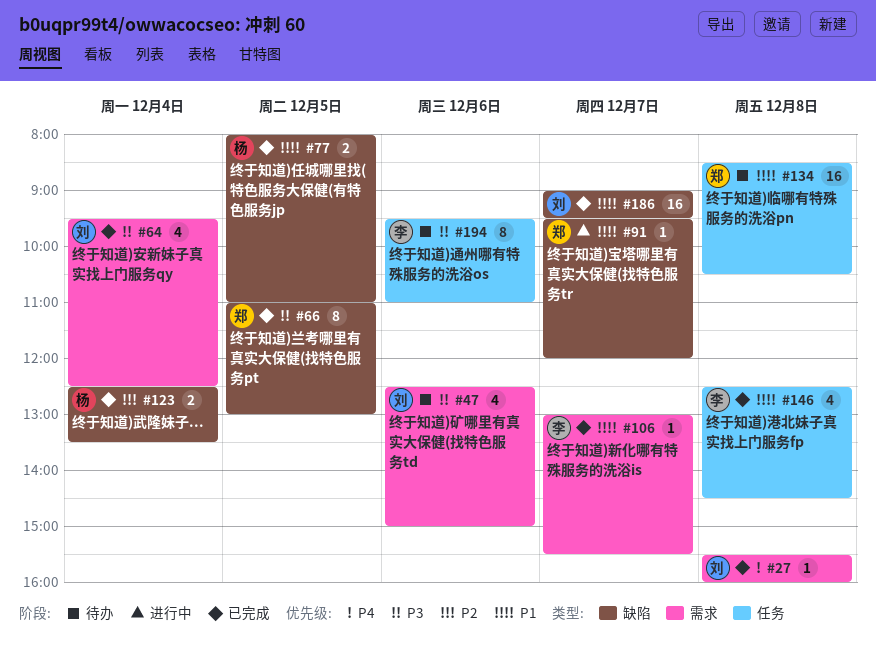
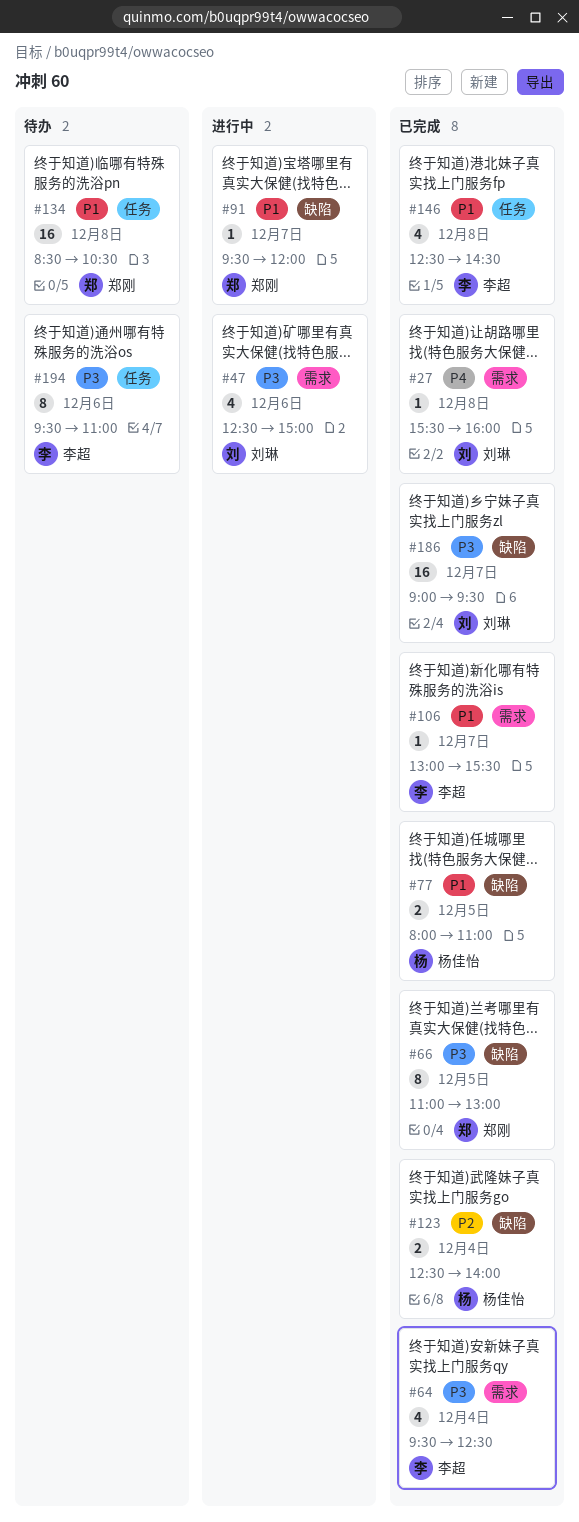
#47, status: 待办 -> 进行中
#64, owner: 刘琳 -> 李超
#123, ends: 13:30 -> 14:00
#186, priority: P1 -> P3

